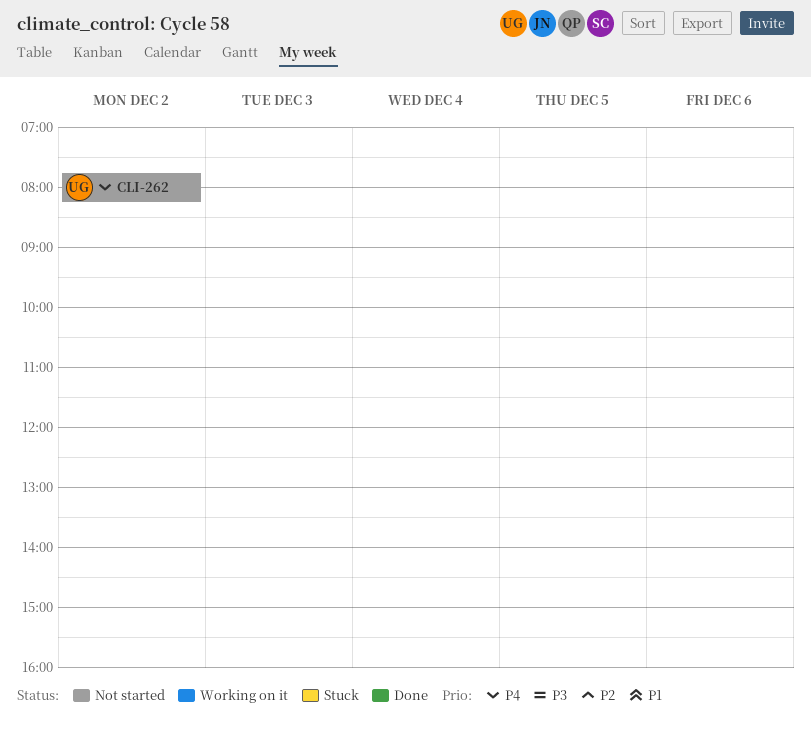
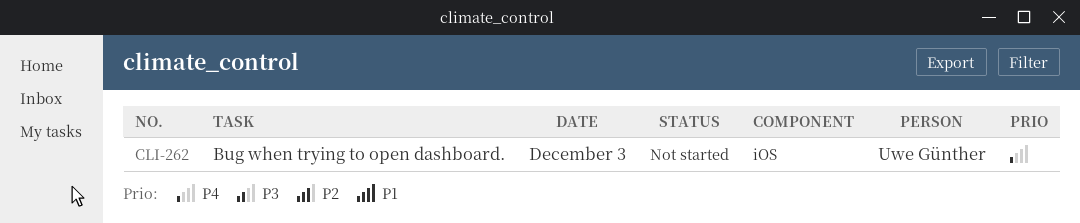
CLI-262, day: Dec 2 -> Dec 3

